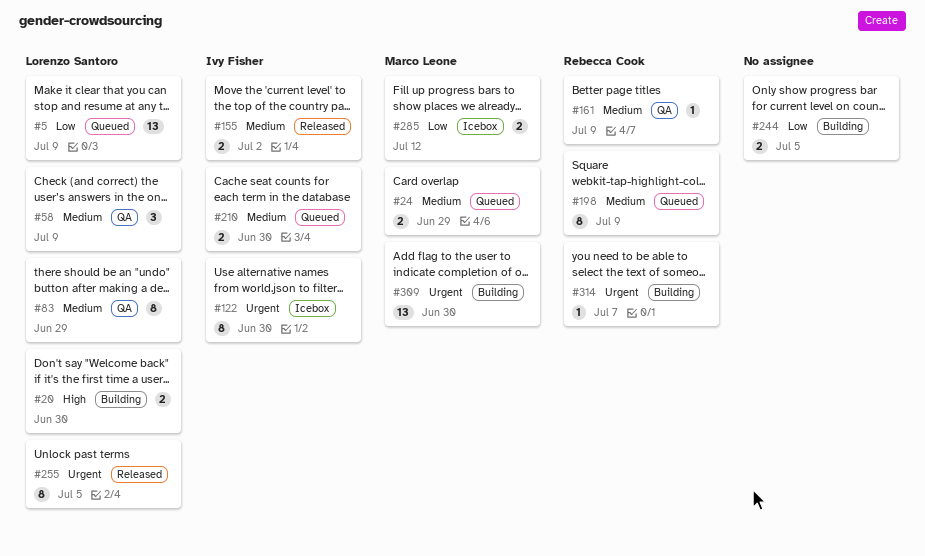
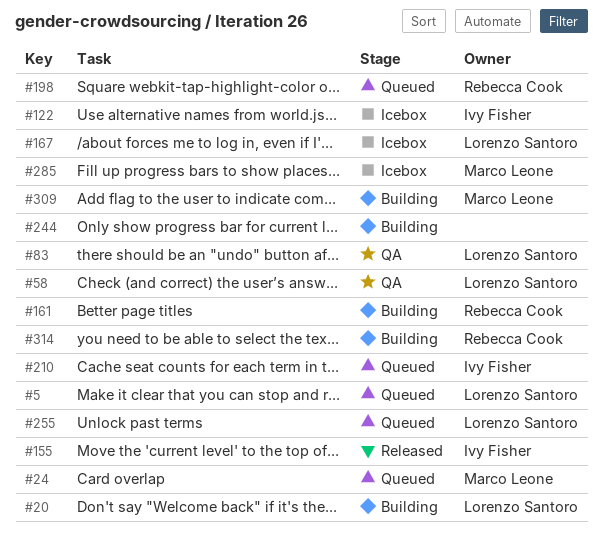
#161, status: QA -> Building
#167: none -> present
#255, status: Released -> Queued

